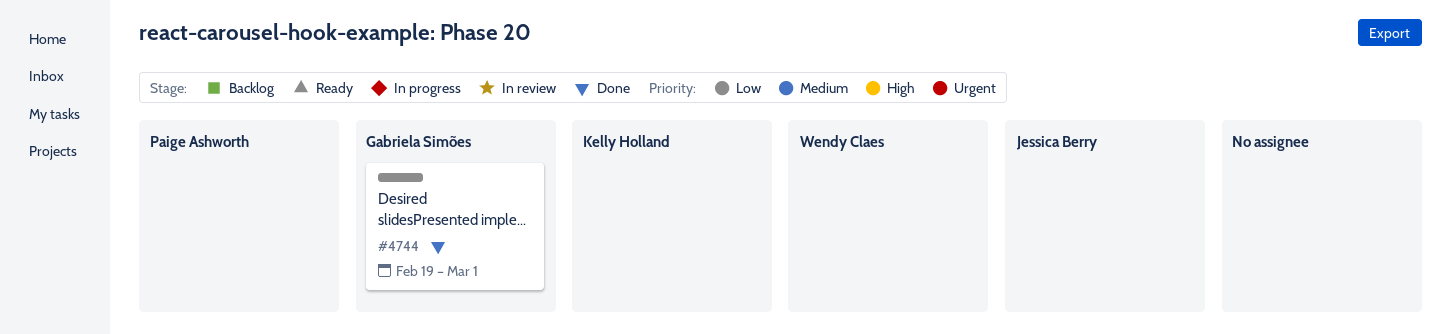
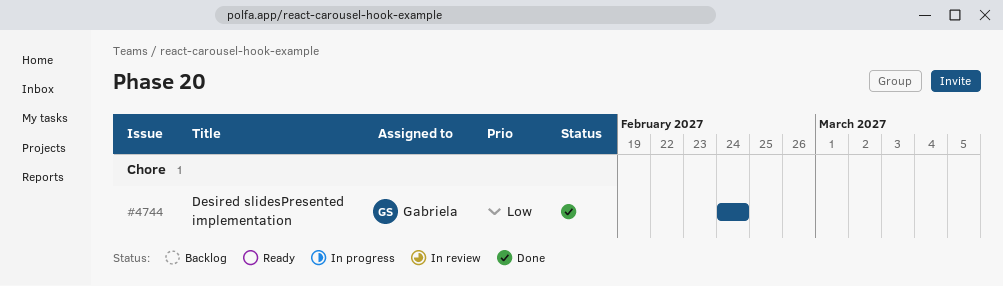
#4744, start: Feb 19 -> Feb 24
#4744, due: Mar 1 -> Feb 24

